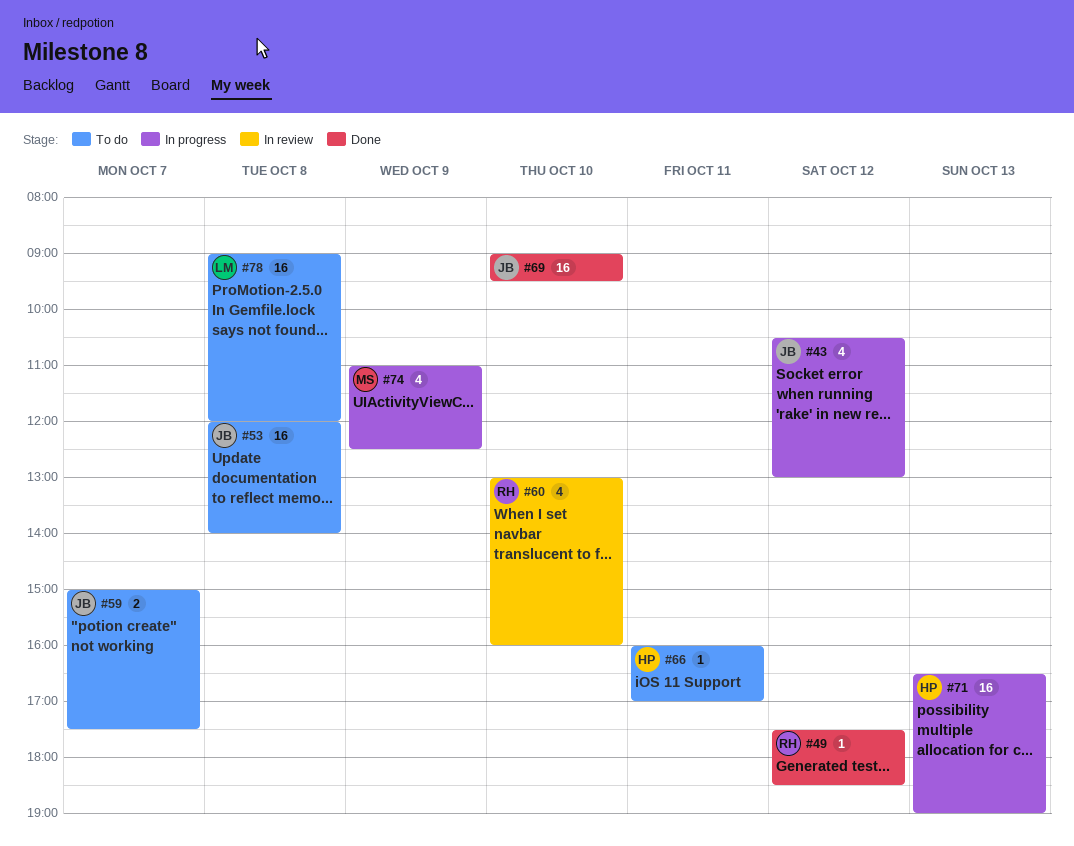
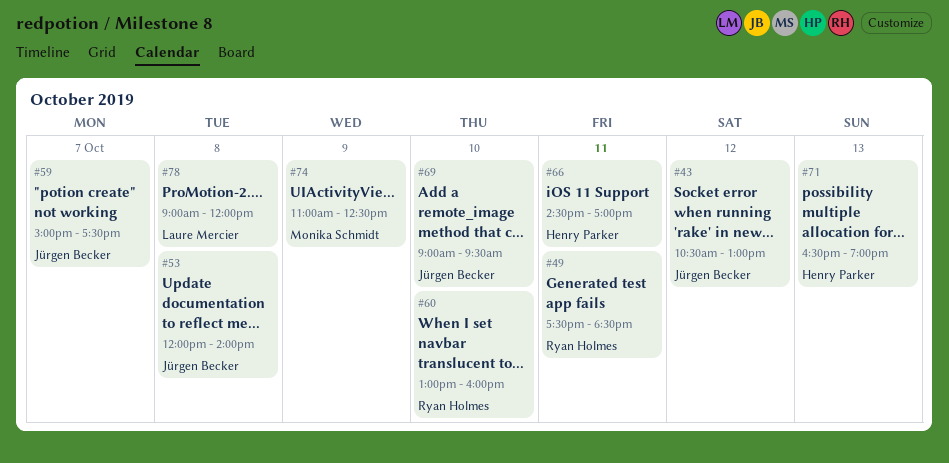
#49, day: Oct 12 -> Oct 11
#66, begins: 16:00 -> 14:30

